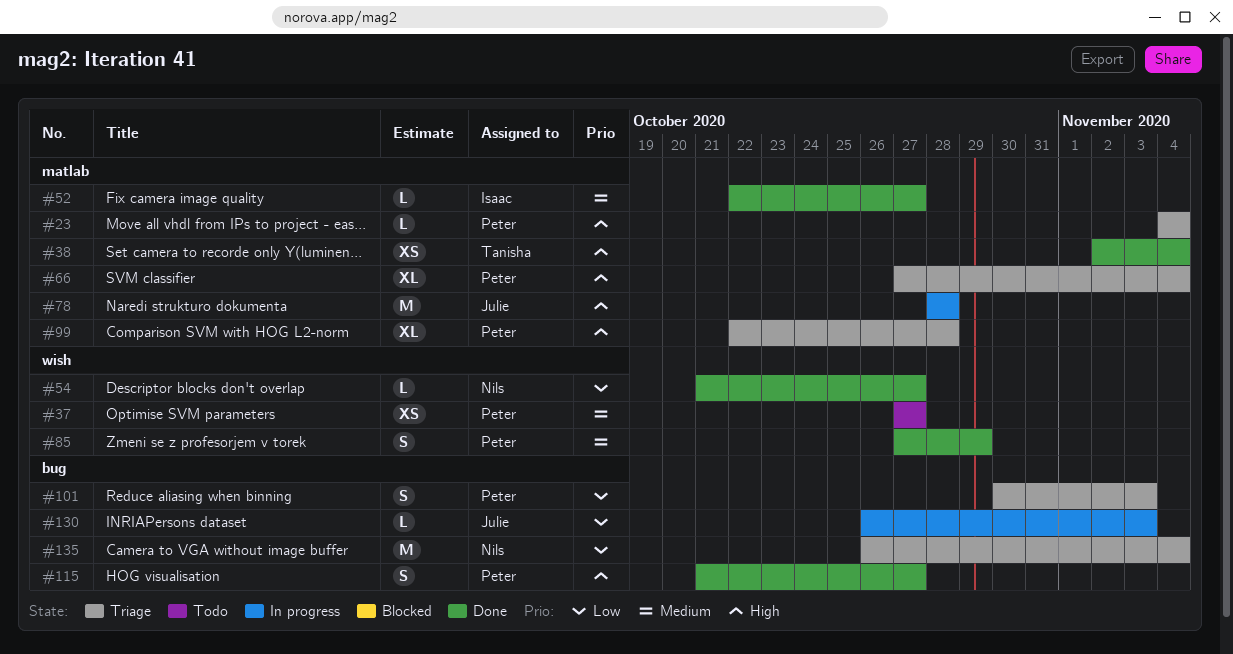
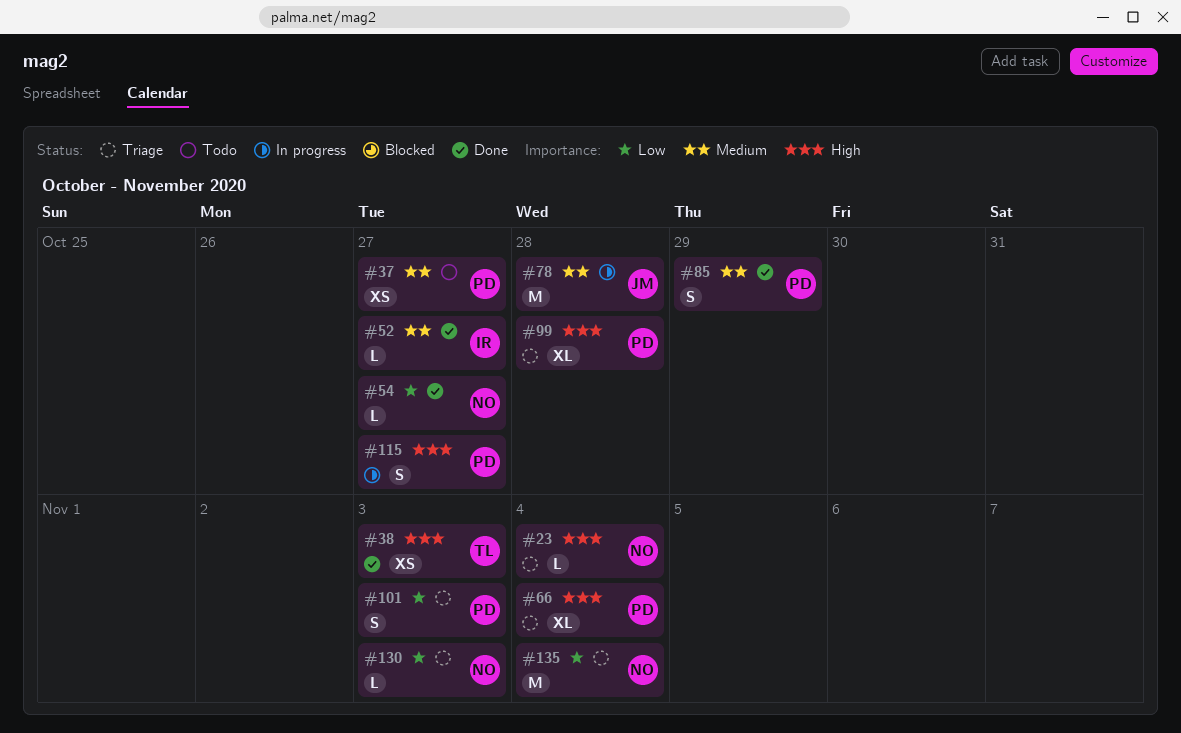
#23, owner: Peter -> Nils
#38, due: Nov 4 -> Nov 3
#78, priority: High -> Medium
#115, status: Done -> In progress
#130, status: In progress -> Triage
#130, owner: Julie -> Nils

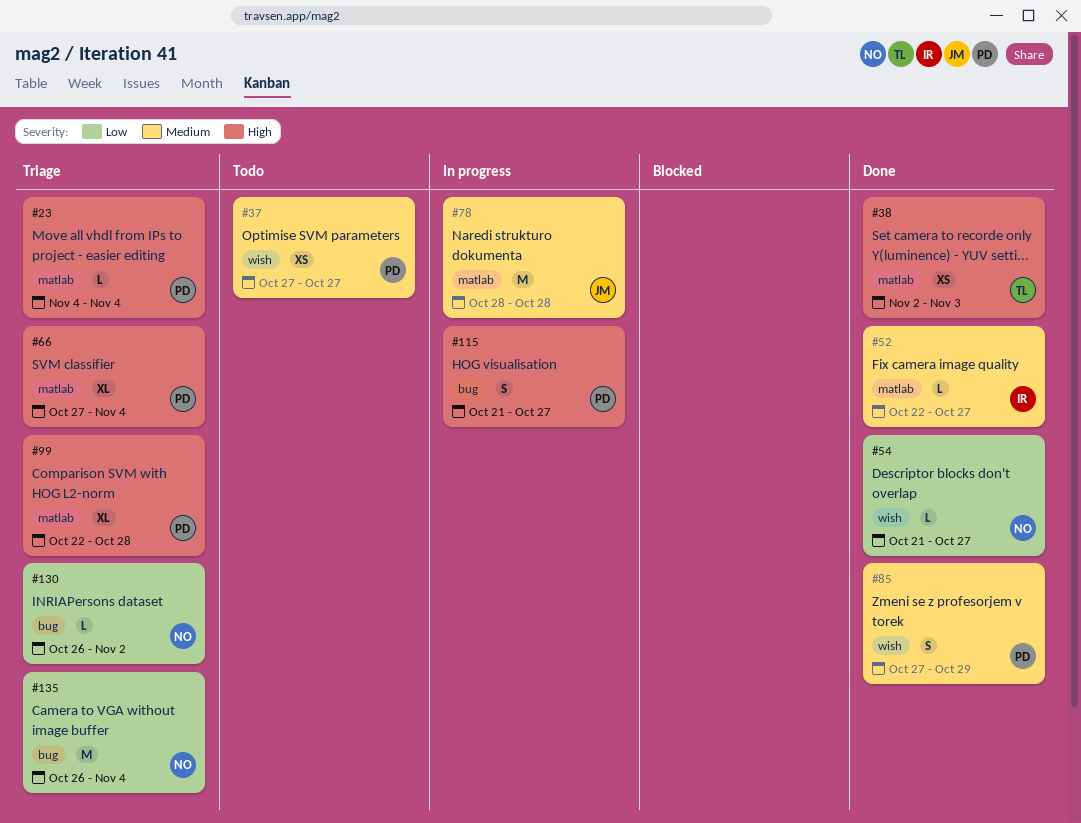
#23, owner: NO -> PD
#101: present -> none
#130, due: Nov 3 -> Nov 2

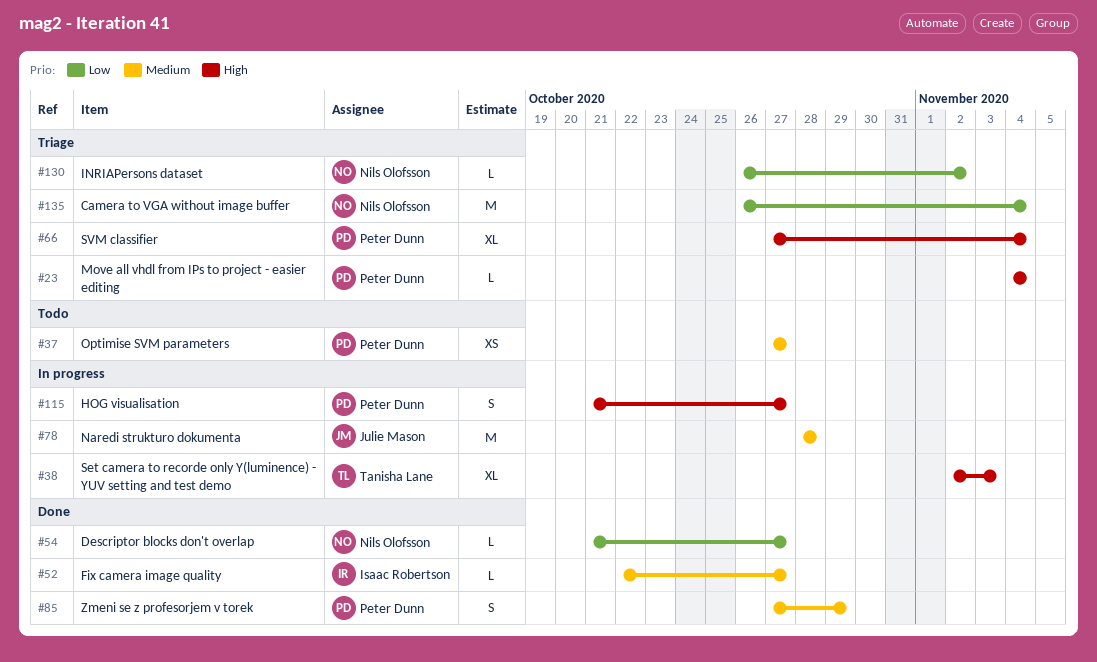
#38, status: Done -> In progress
#38, estimate: XS -> XL
#99: present -> none

